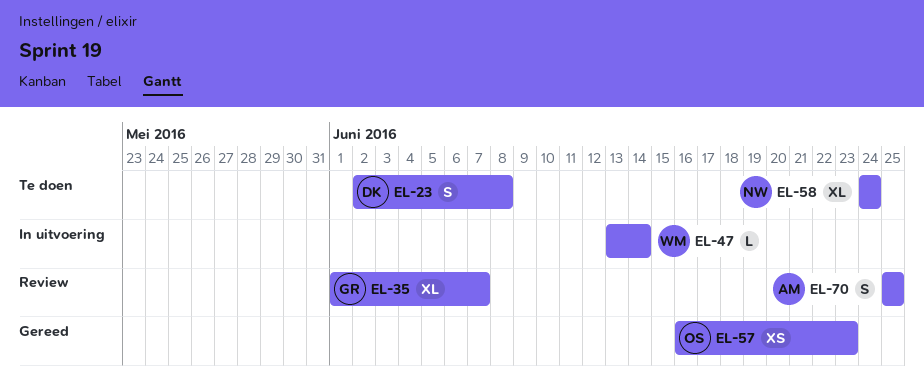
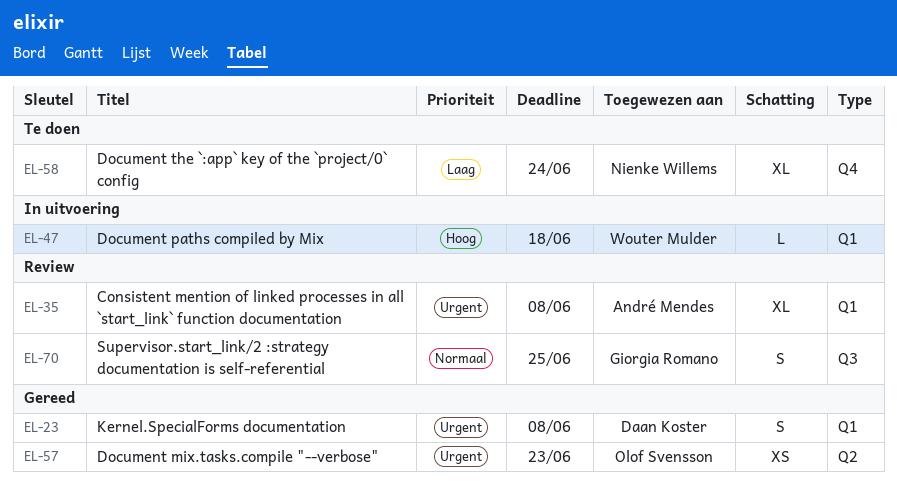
EL-23, status: Te doen -> Gereed
EL-35, owner: Giorgia Romano -> André Mendes
EL-35, due: Jun 7 -> Jun 8
EL-47, due: Jun 14 -> Jun 18
EL-70, owner: André Mendes -> Giorgia Romano

